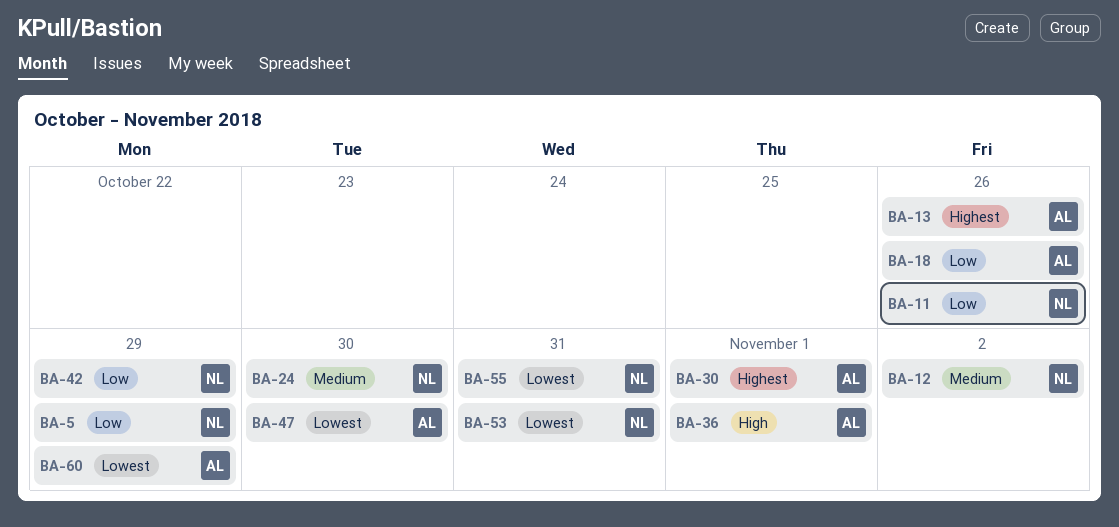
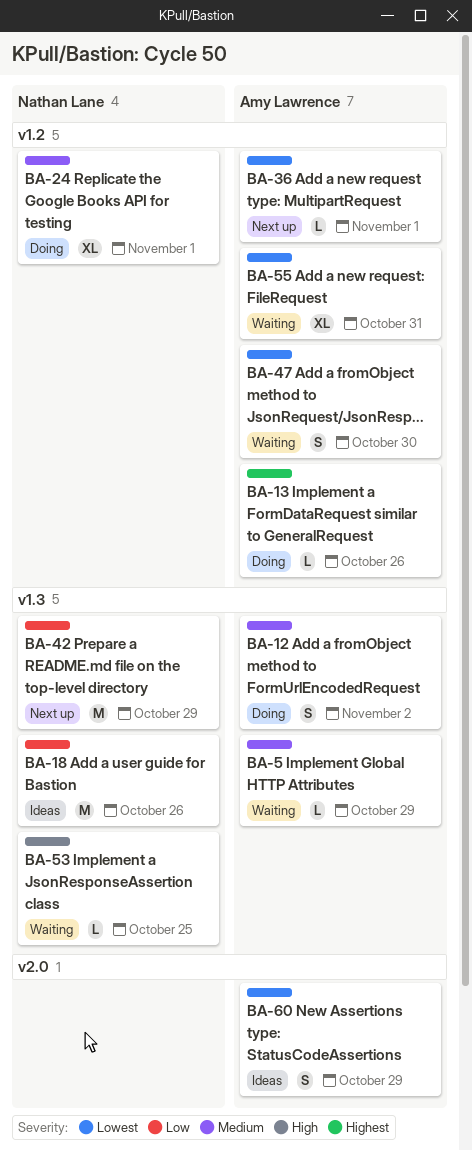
BA-5, owner: Nathan Lane -> Amy Lawrence
BA-5, priority: Low -> Medium
BA-11: present -> none
BA-12, owner: Nathan Lane -> Amy Lawrence
BA-18, owner: Amy Lawrence -> Nathan Lane
BA-24, due: Oct 30 -> Nov 1
BA-30: present -> none
BA-36, priority: High -> Lowest
BA-53, priority: Lowest -> High
BA-53, due: Oct 31 -> Oct 25
BA-55, owner: Nathan Lane -> Amy Lawrence

